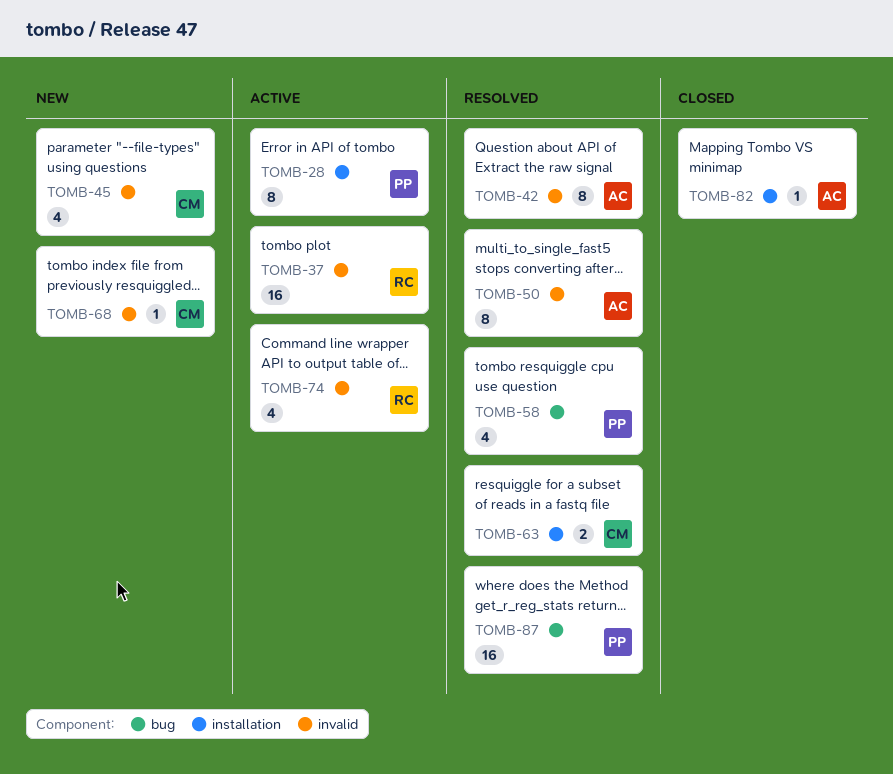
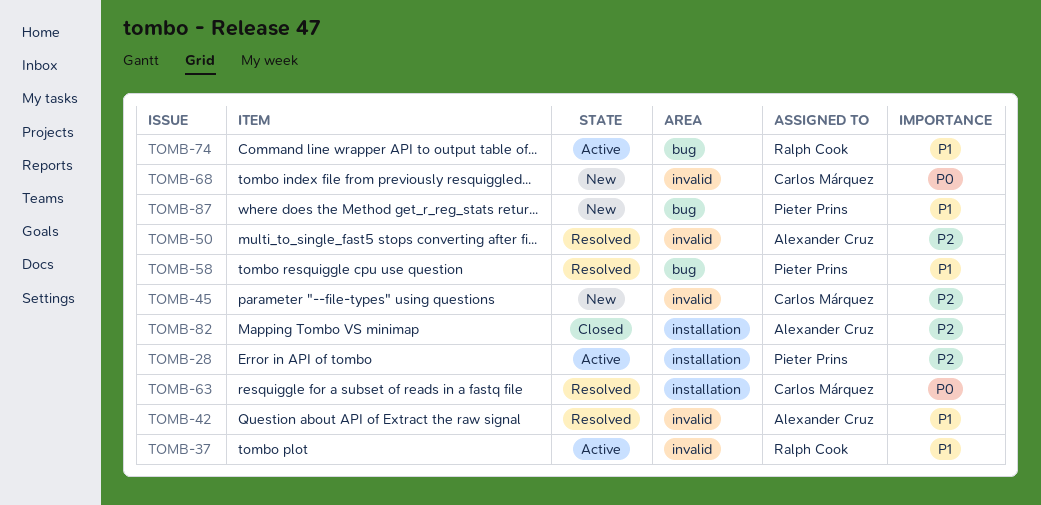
TOMB-74, label: invalid -> bug
TOMB-87, status: Resolved -> New

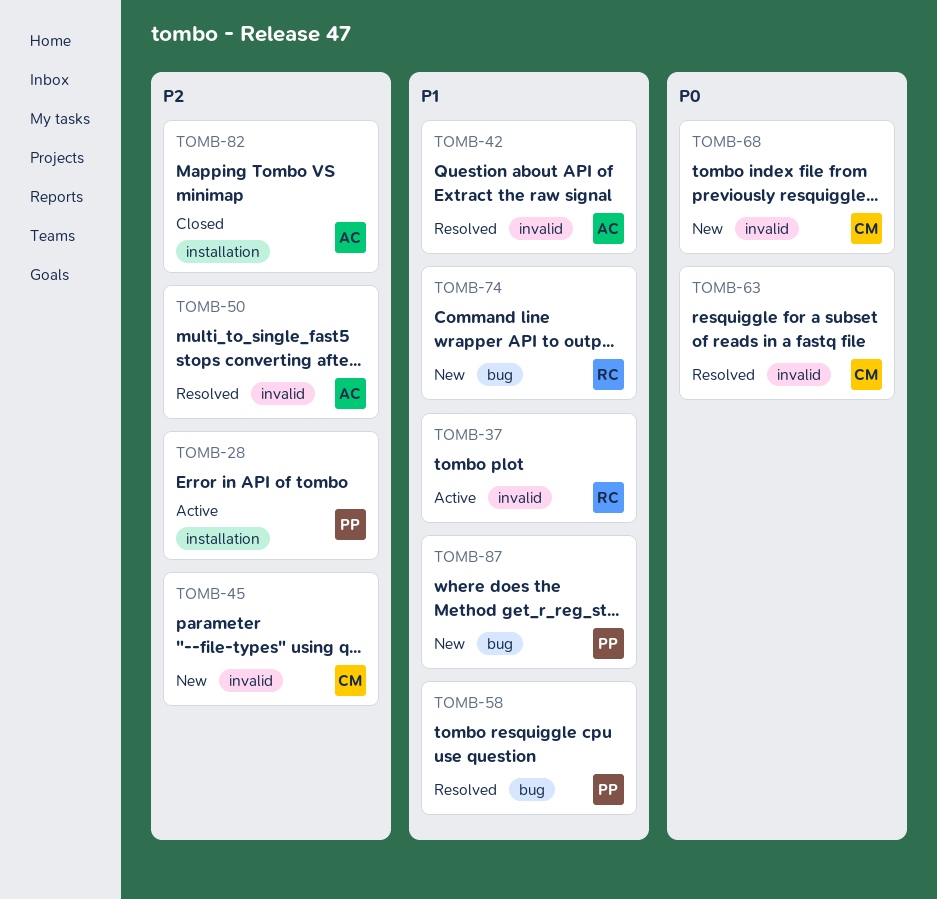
TOMB-63, label: installation -> invalid
TOMB-74, status: Active -> New

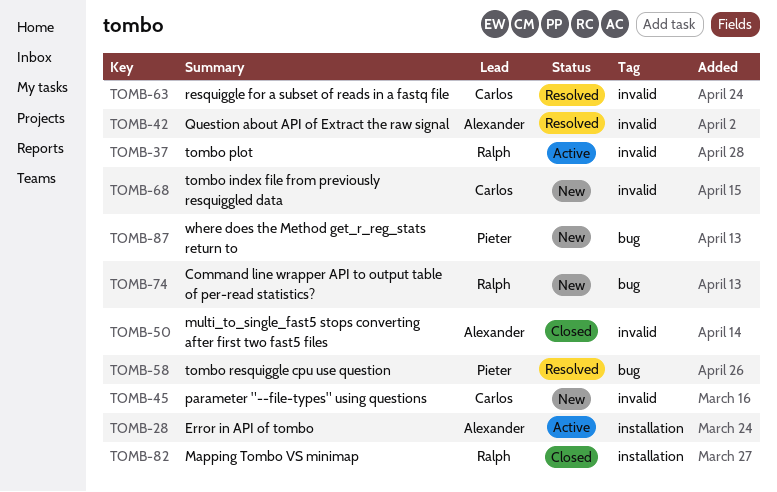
TOMB-28, owner: Pieter -> Alexander
TOMB-50, status: Resolved -> Closed
TOMB-82, owner: Alexander -> Ralph

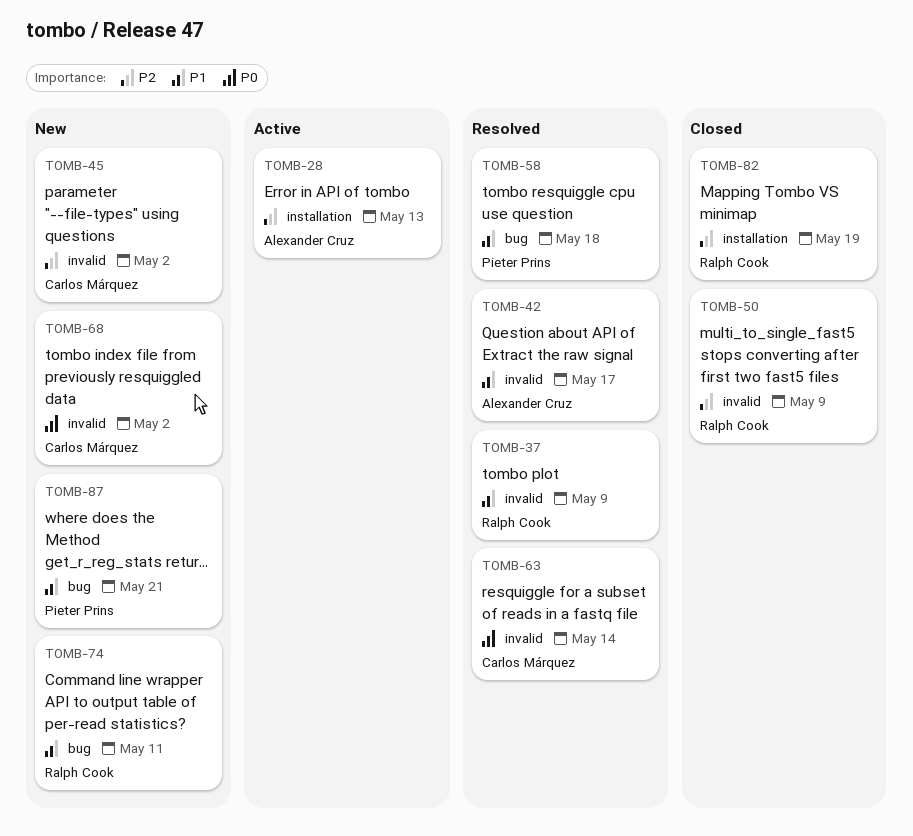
TOMB-37, status: Active -> Resolved
TOMB-50, owner: Alexander Cruz -> Ralph Cook

